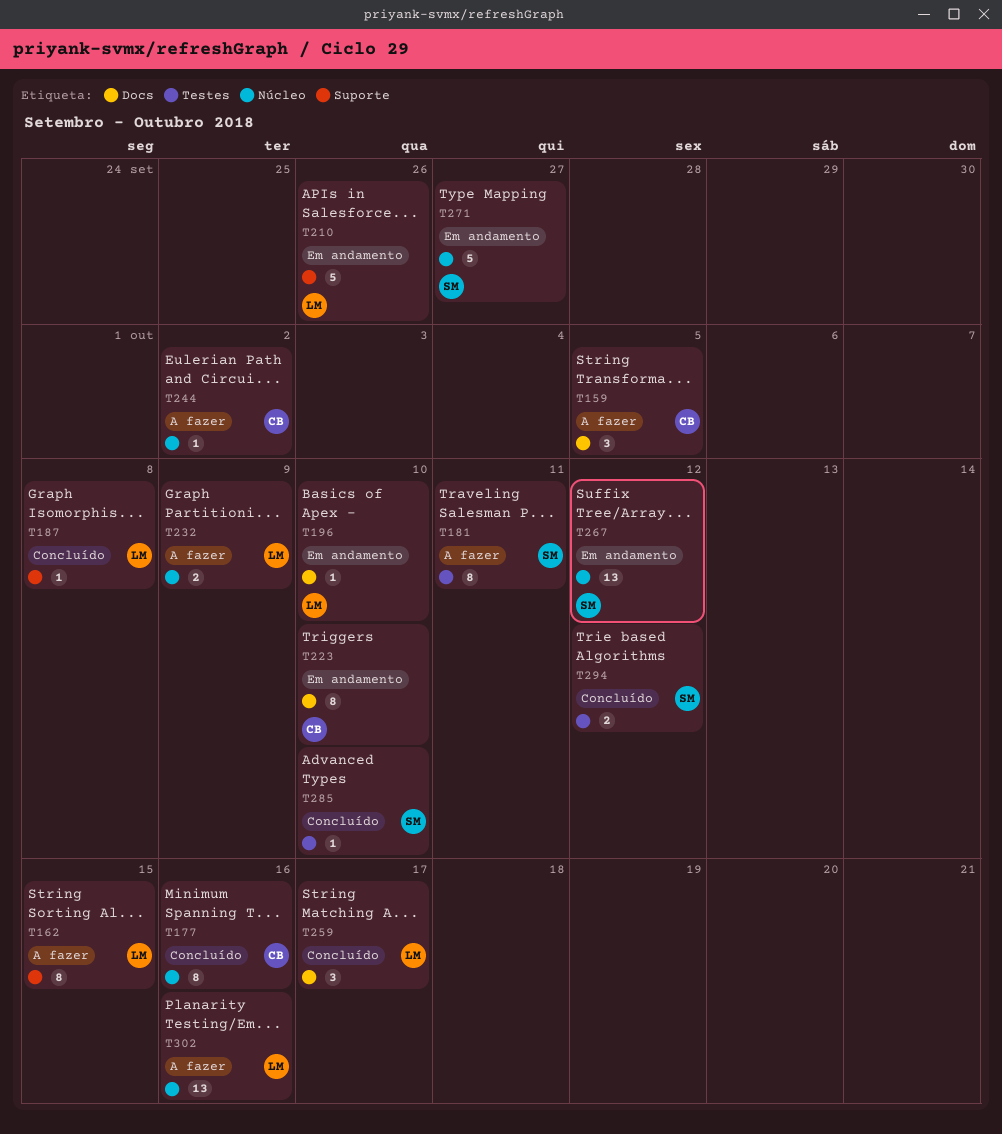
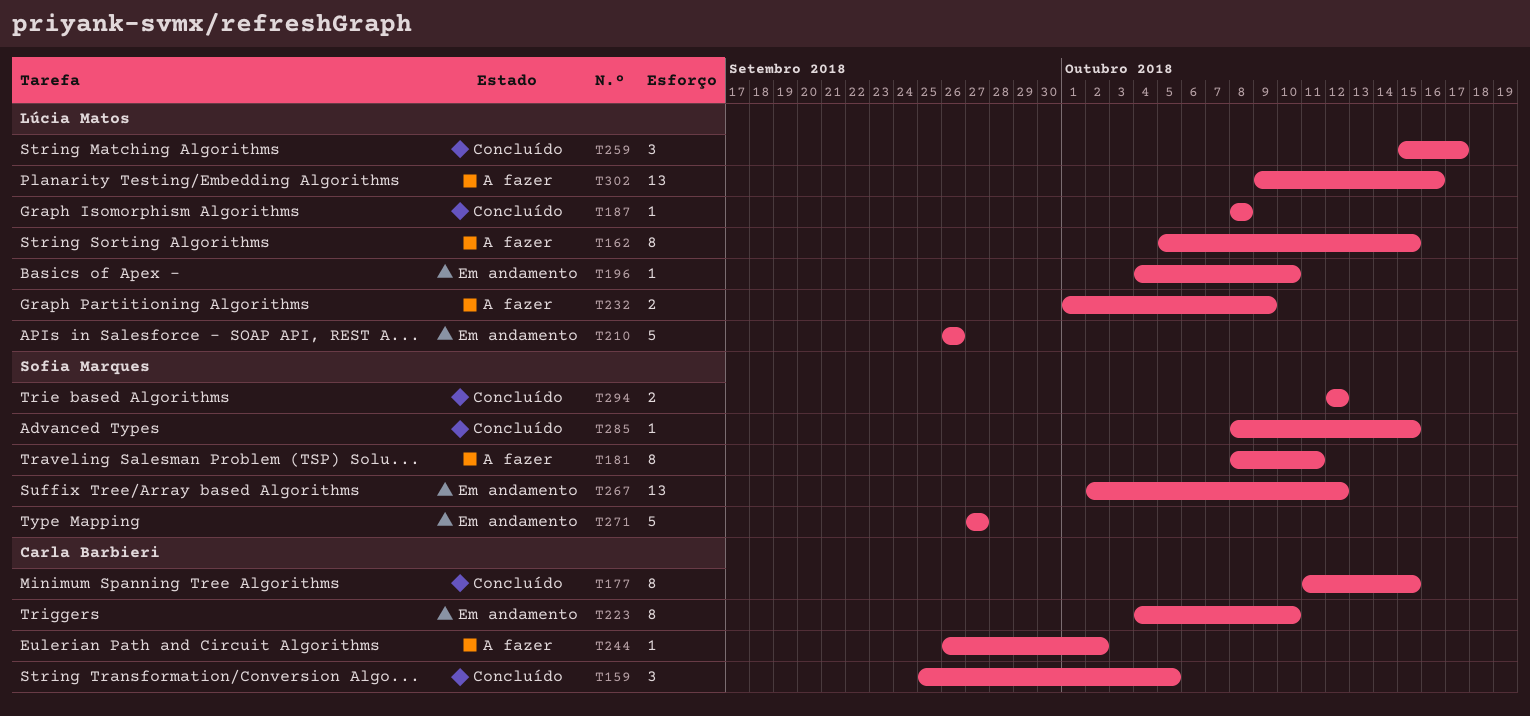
T159, status: A fazer -> Concluído
T177, due: Oct 16 -> Oct 15
T285, due: Oct 10 -> Oct 15

